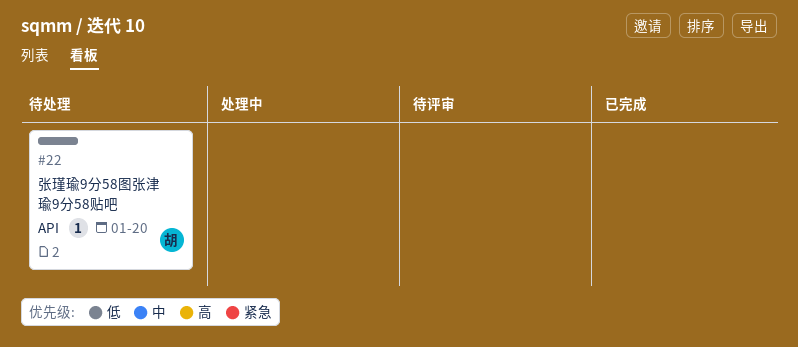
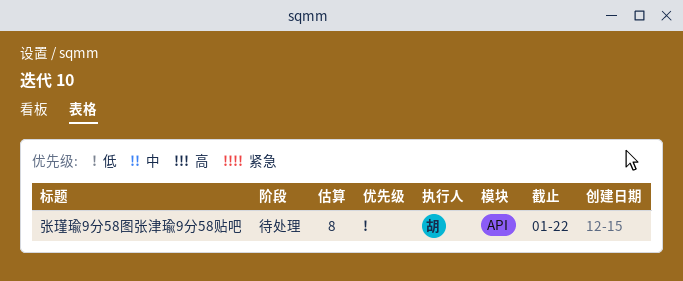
张瑾瑜9分58图张津瑜9分58贴吧, estimate: 1 -> 8
张瑾瑜9分58图张津瑜9分58贴吧, due: Jan 20 -> Jan 22

